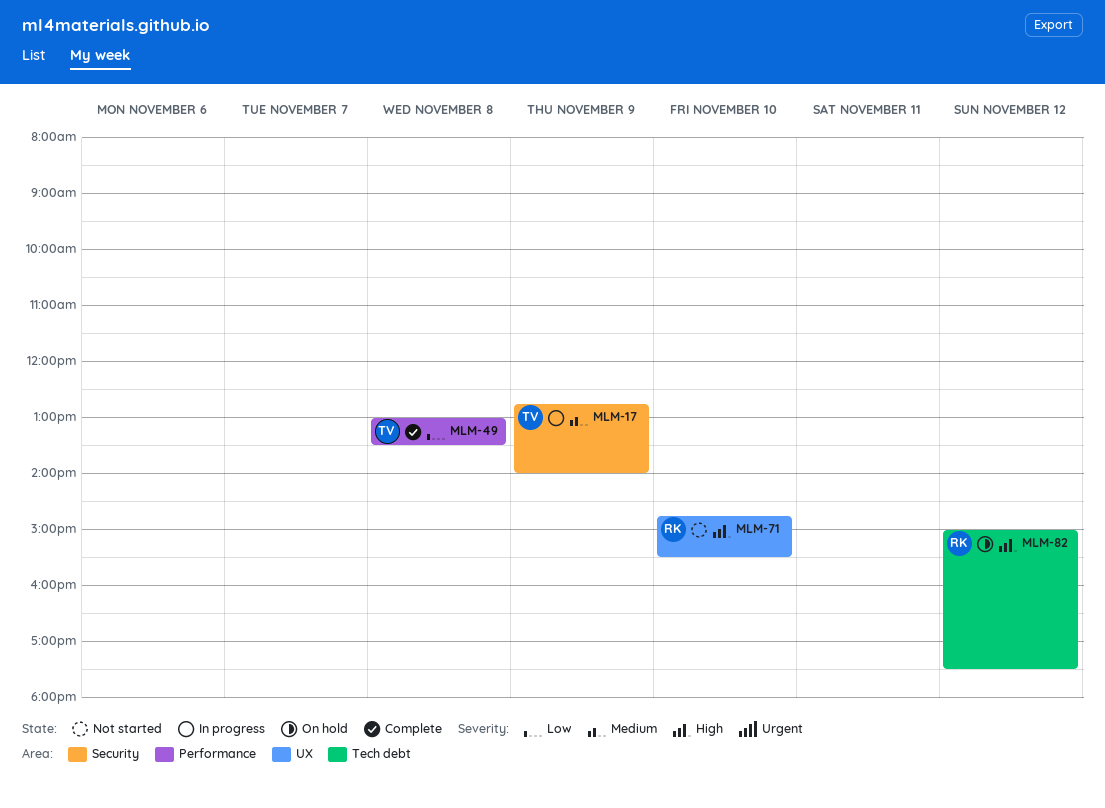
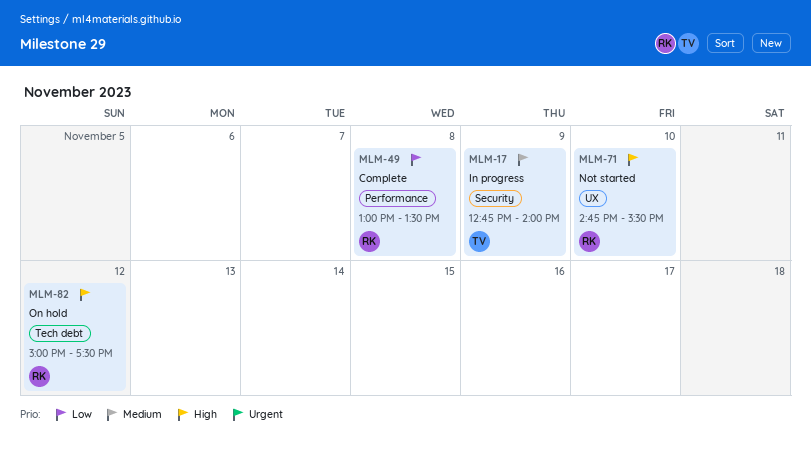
MLM-49, owner: TV -> RK

